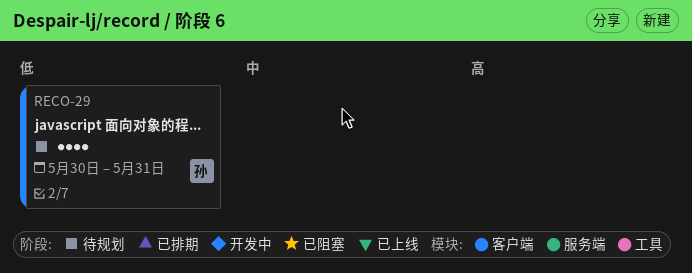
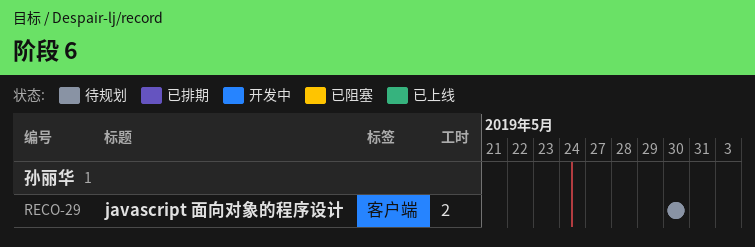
RECO-29, estimate: 4 -> 2
RECO-29, due: May 31 -> May 30

